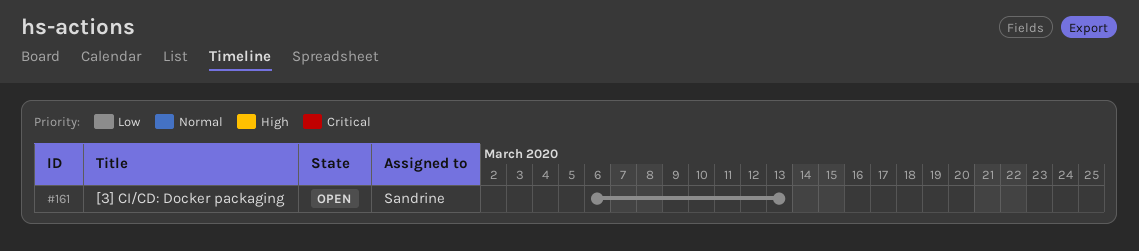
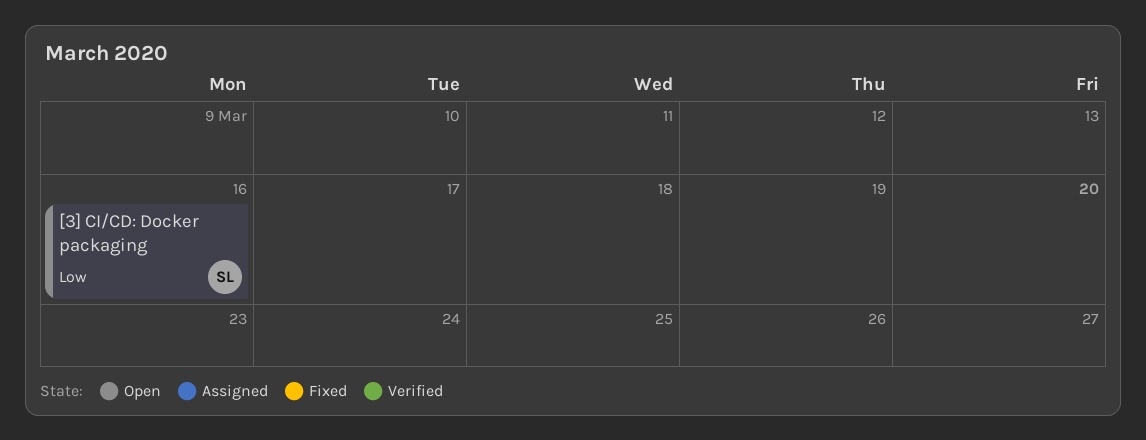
[3] CI/CD: Docker packaging, due: Mar 13 -> Mar 16

